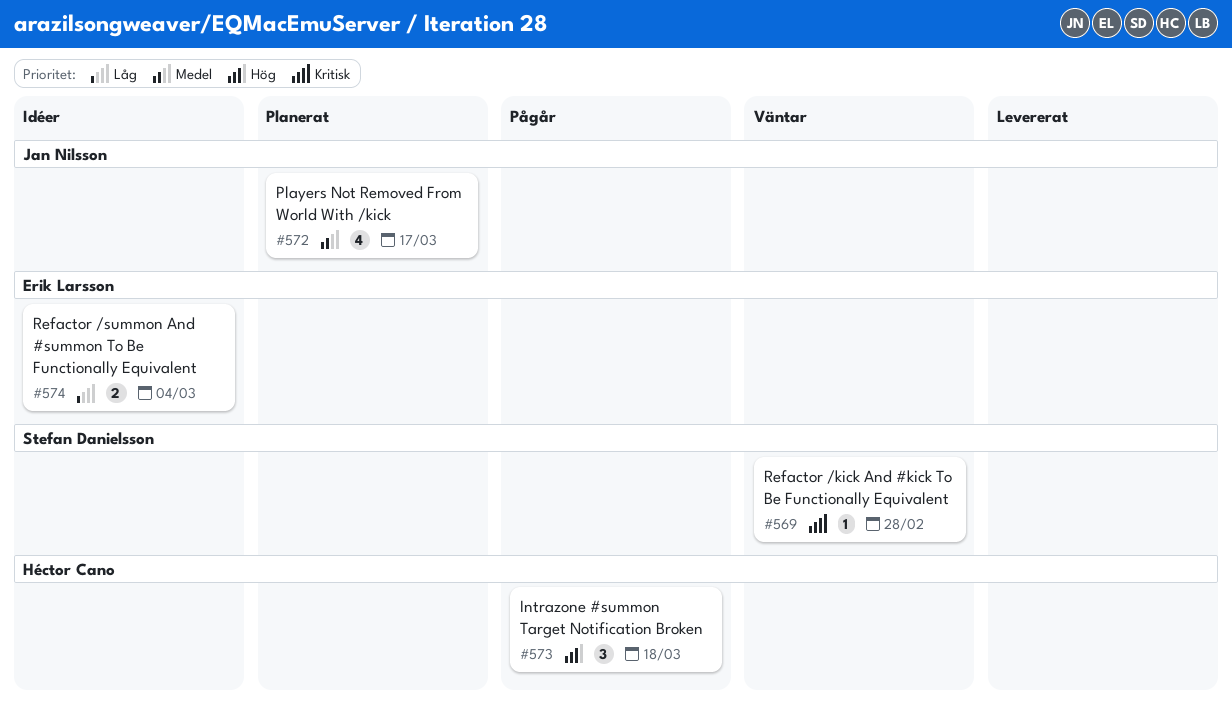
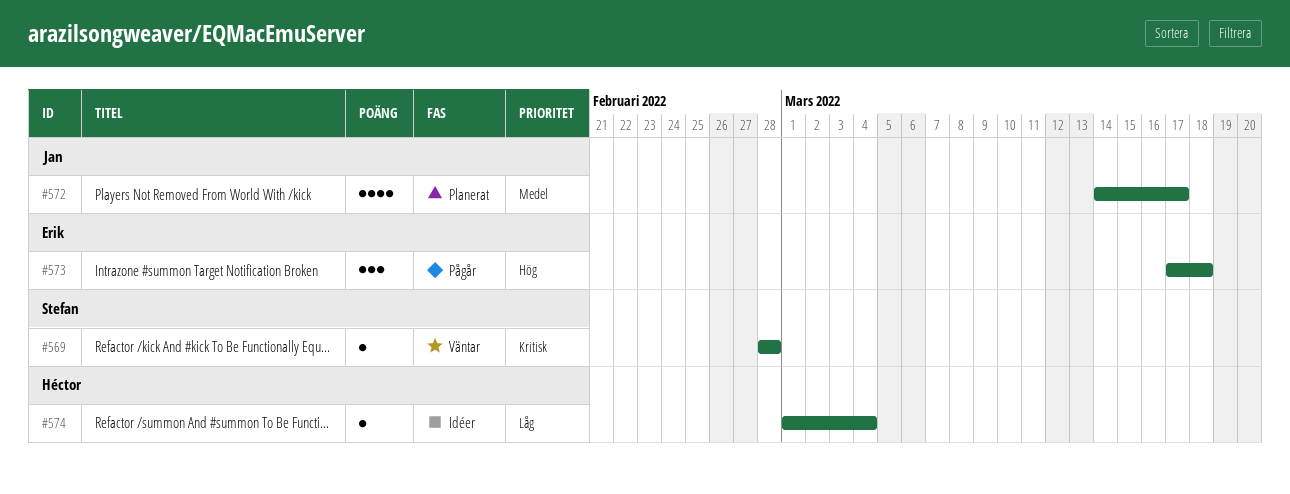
#573, owner: Héctor Cano -> Erik Larsson
#574, owner: Erik Larsson -> Héctor Cano
#574, estimate: 2 -> 1

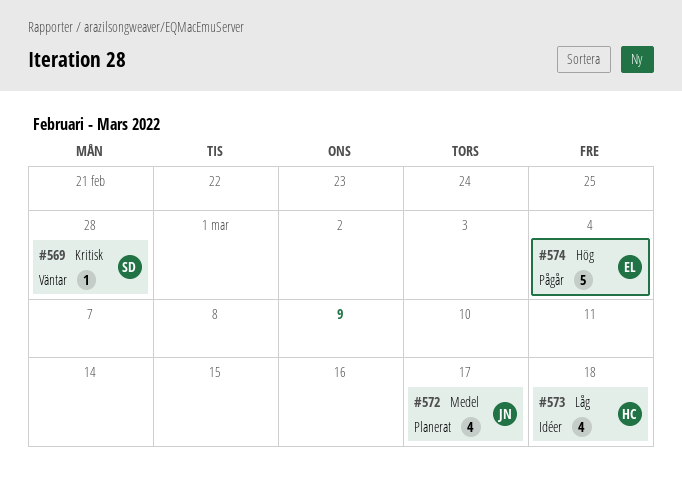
#573, status: Pågår -> Idéer
#573, owner: Erik -> Héctor
#573, priority: Hög -> Låg
#573, estimate: 3 -> 4
#574, status: Idéer -> Pågår
#574, owner: Héctor -> Erik
#574, priority: Låg -> Hög
#574, estimate: 1 -> 5

